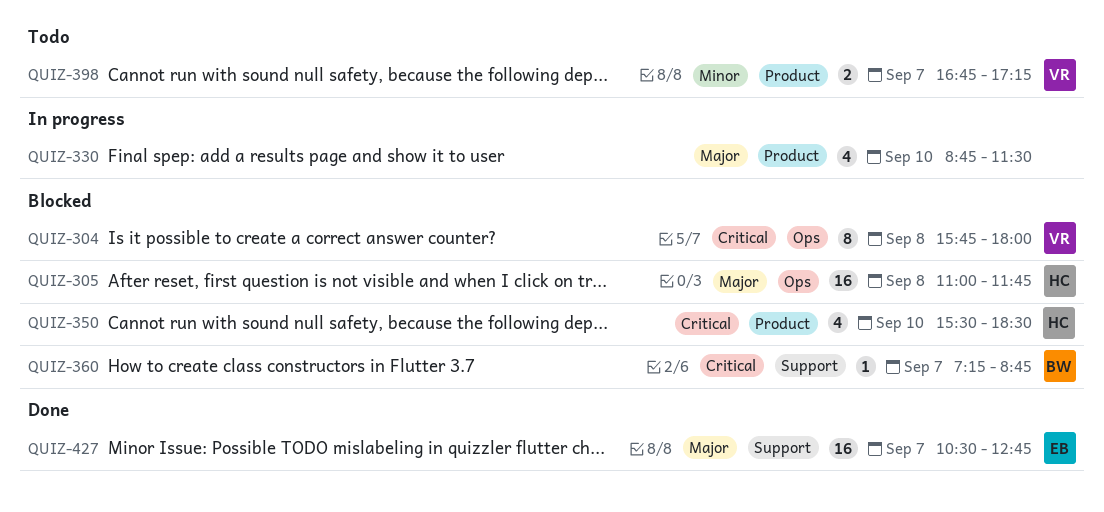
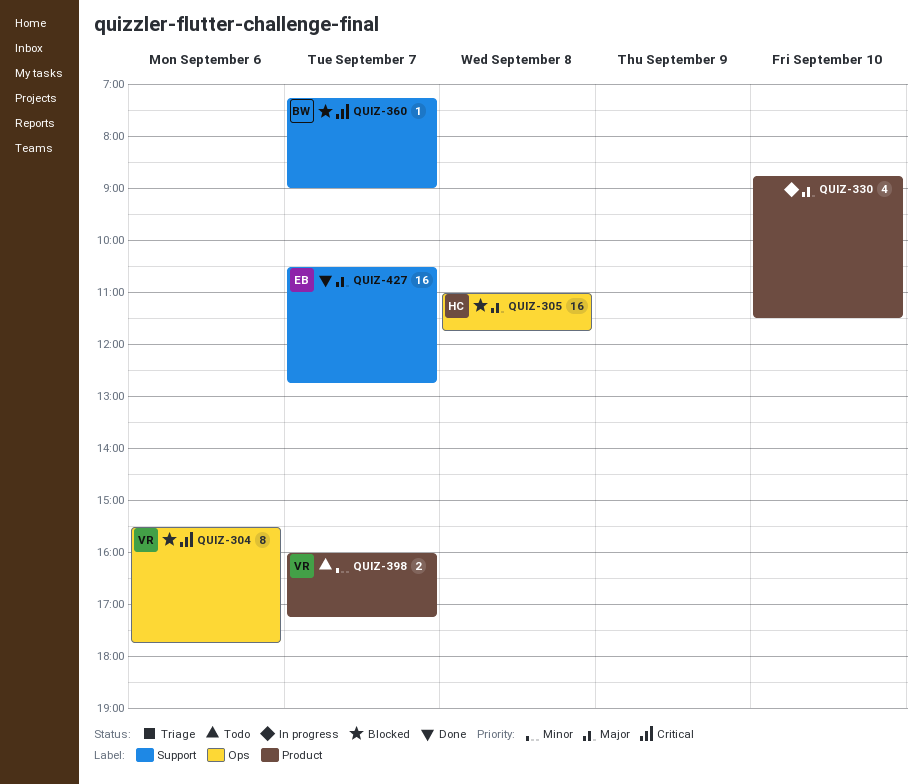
QUIZ-304, day: Sep 8 -> Sep 6
QUIZ-304, begins: 15:45 -> 15:30
QUIZ-304, ends: 18:00 -> 17:45
QUIZ-350: present -> none
QUIZ-360, ends: 08:45 -> 09:00
QUIZ-398, begins: 16:45 -> 16:00

